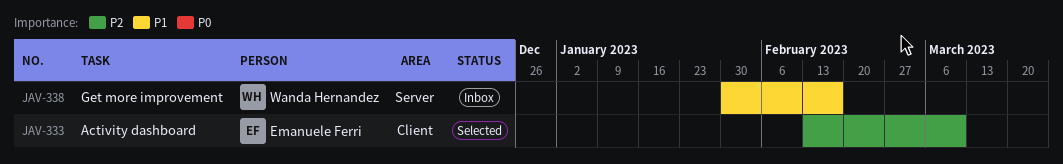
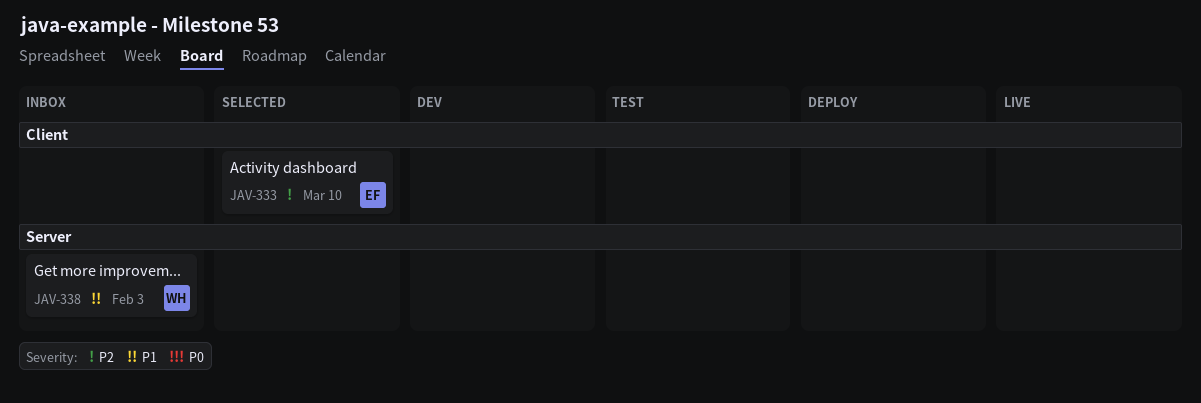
JAV-338, due: Feb 17 -> Feb 3

